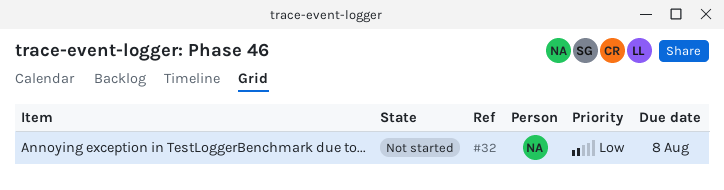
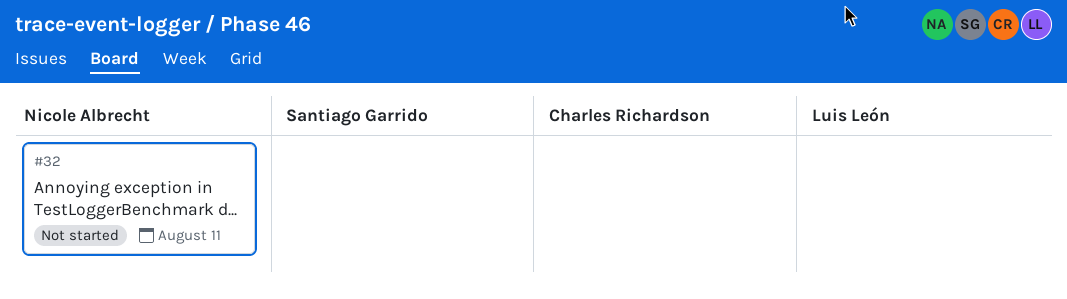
#32, due: Aug 8 -> Aug 11

